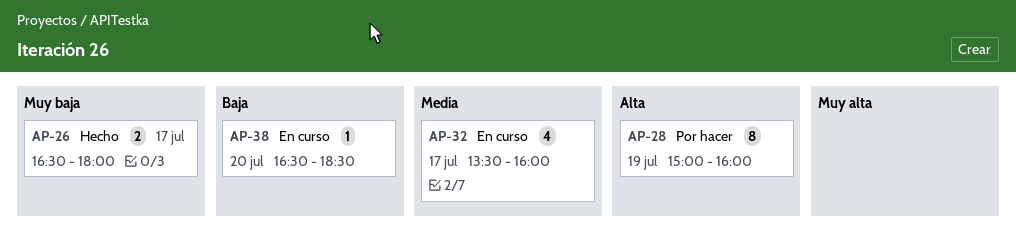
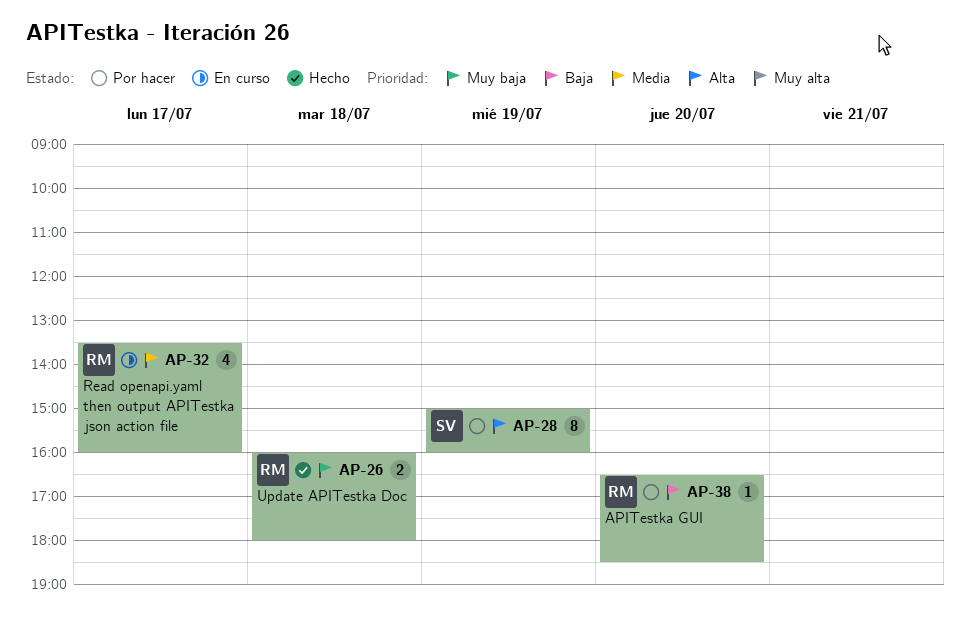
AP-26, day: Jul 17 -> Jul 18
AP-26, begins: 16:30 -> 16:00
AP-38, status: En curso -> Por hacer

